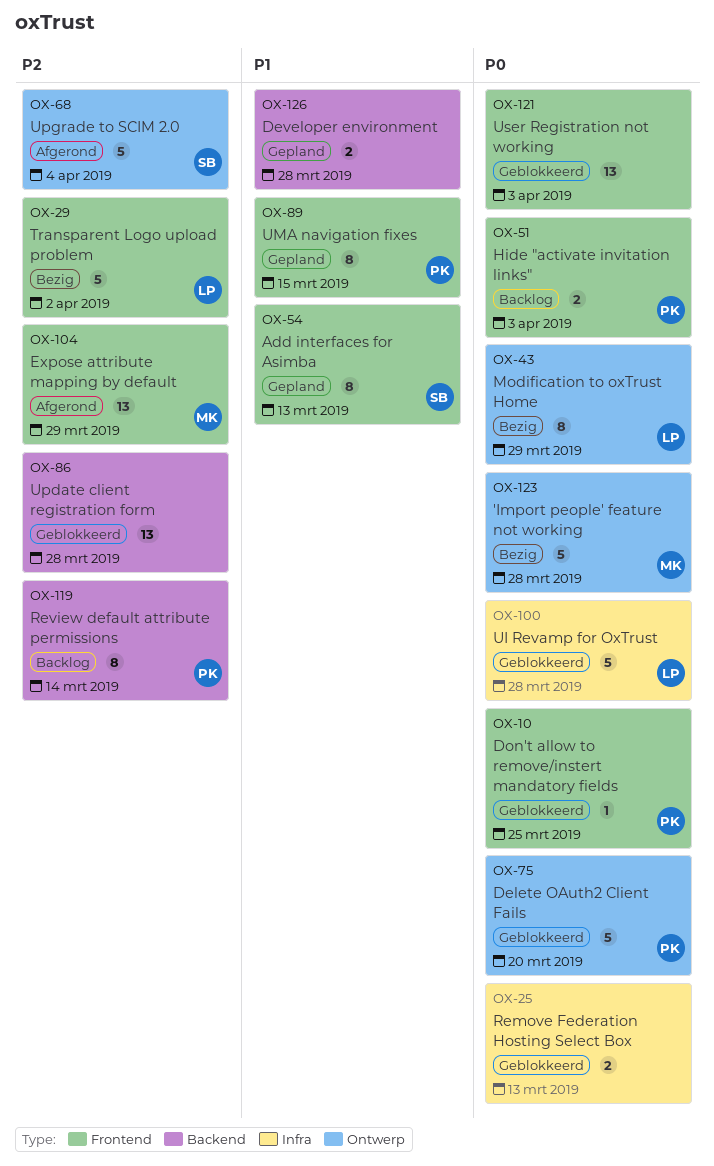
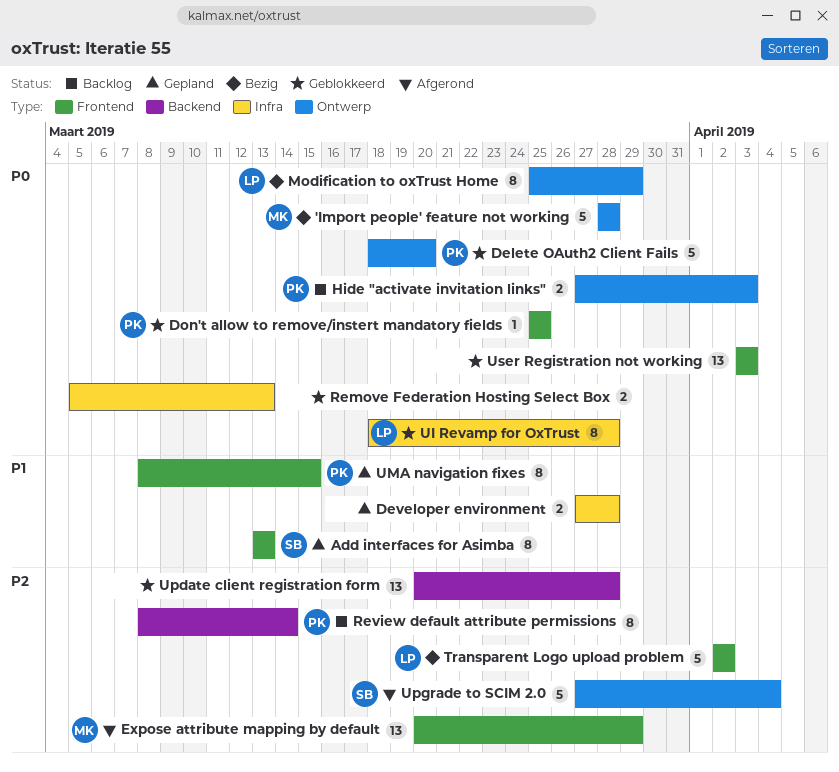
Developer environment, label: Backend -> Infra
Hide "activate invitation links", label: Frontend -> Ontwerp
UI Revamp for OxTrust, estimate: 5 -> 8

